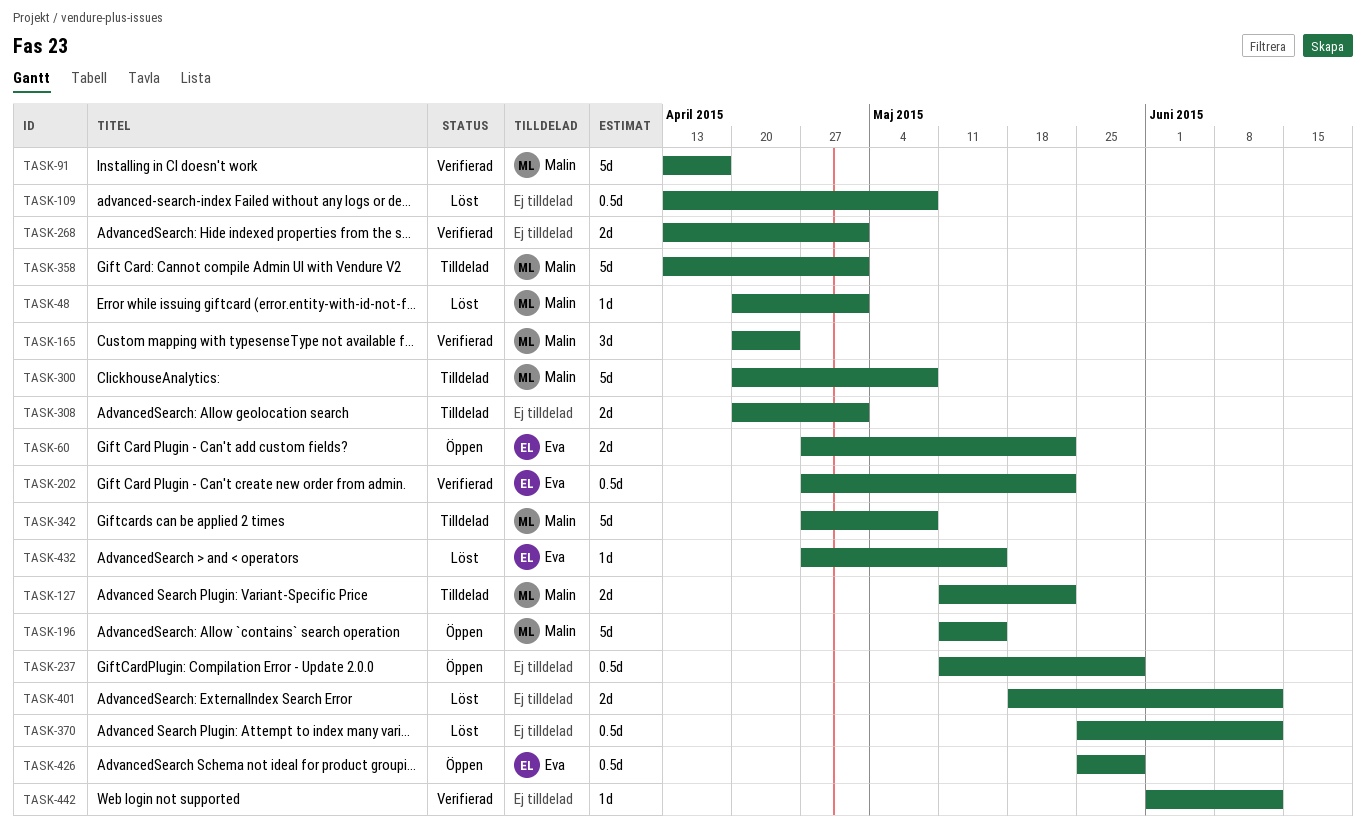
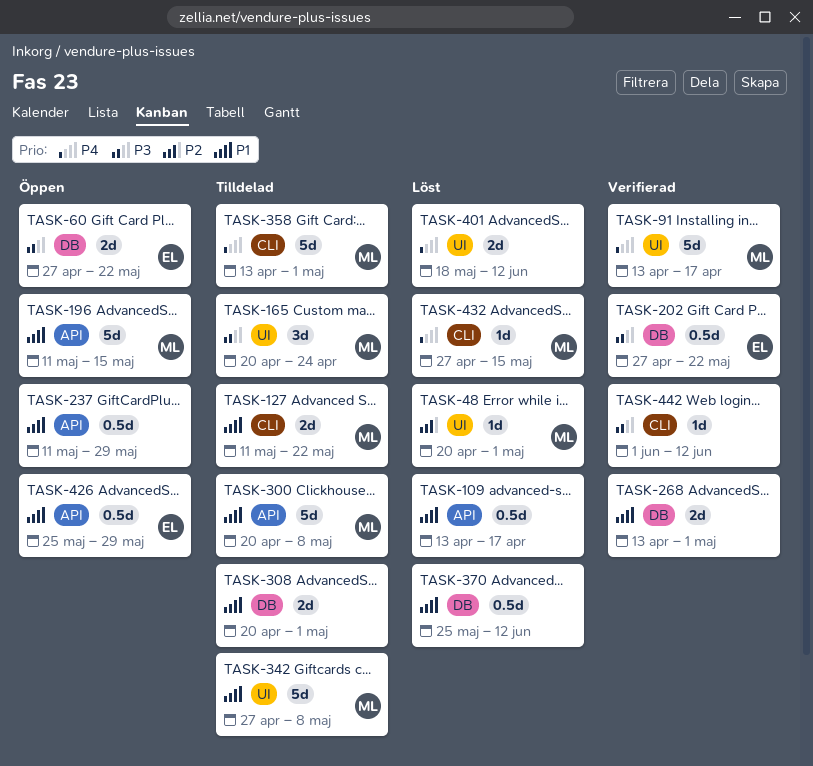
TASK-109, due: May 8 -> Apr 17
TASK-165, status: Verifierad -> Tilldelad
TASK-432, owner: Eva -> Malin

